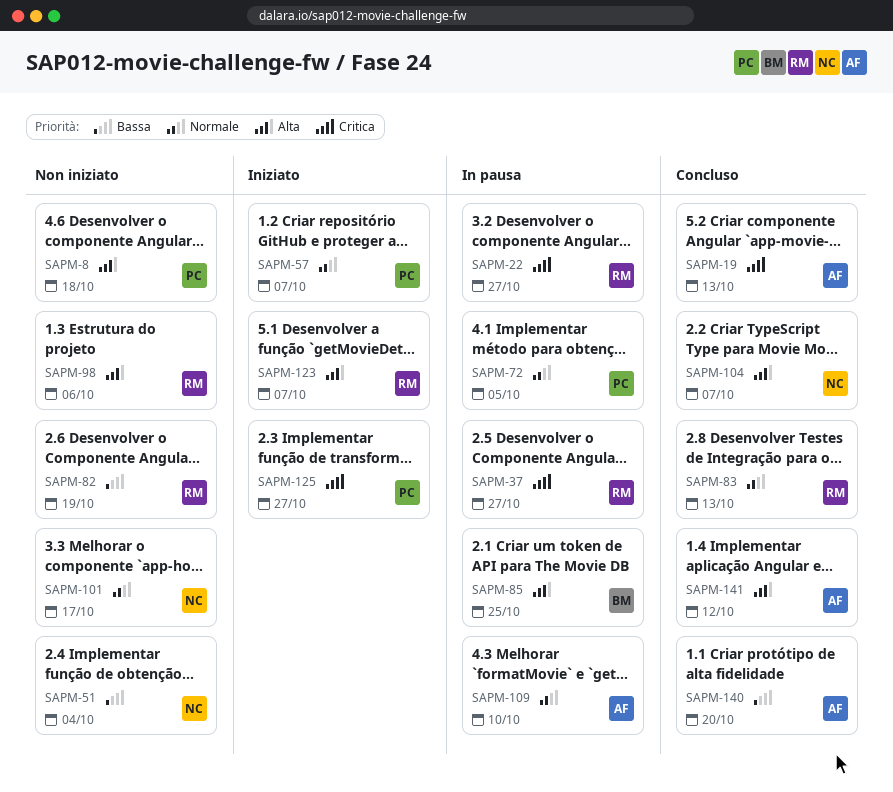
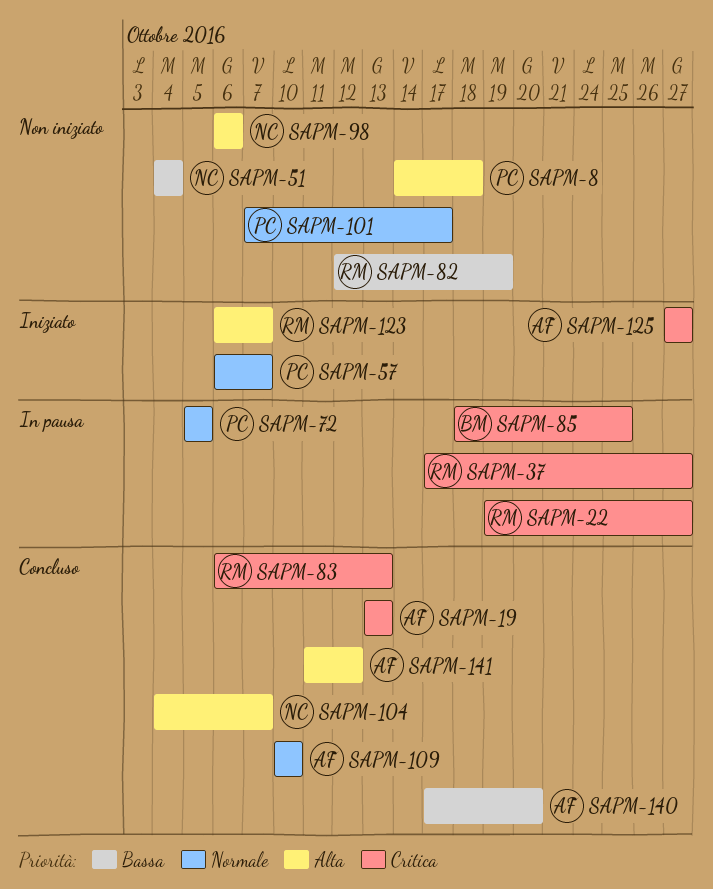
SAPM-83, priority: Normale -> Critica
SAPM-85, priority: Alta -> Critica
SAPM-98, owner: RM -> NC
SAPM-101, owner: NC -> PC
SAPM-109, status: In pausa -> Concluso
SAPM-125, owner: PC -> AF

